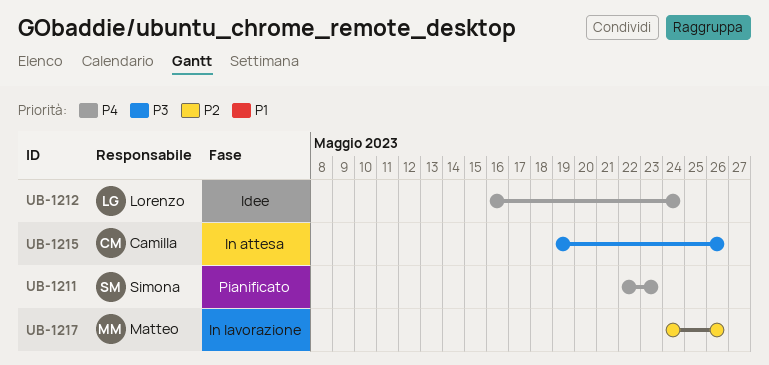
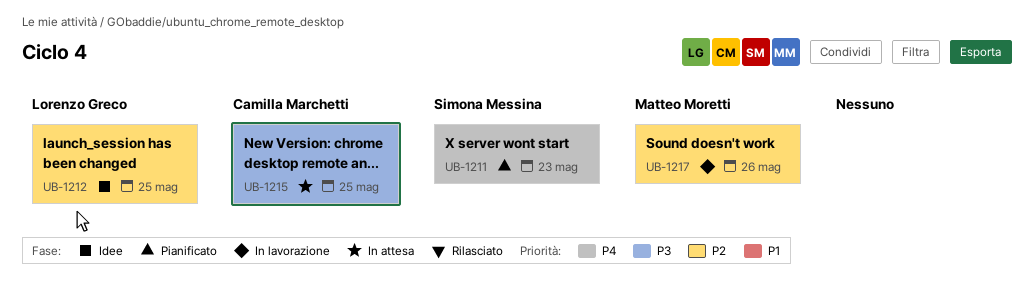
UB-1212, priority: P4 -> P2
UB-1212, due: May 24 -> May 25
UB-1215, due: May 26 -> May 25

